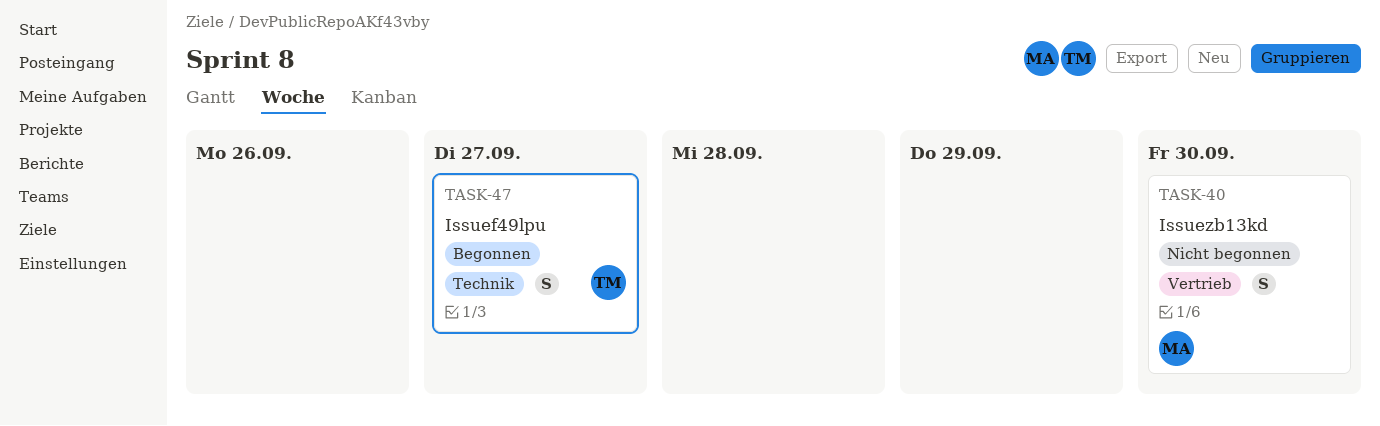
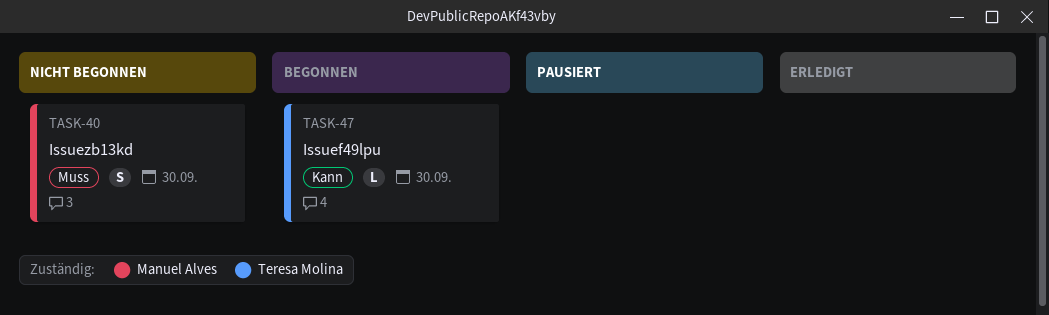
TASK-47, estimate: S -> L
TASK-47, due: Sep 27 -> Sep 30

